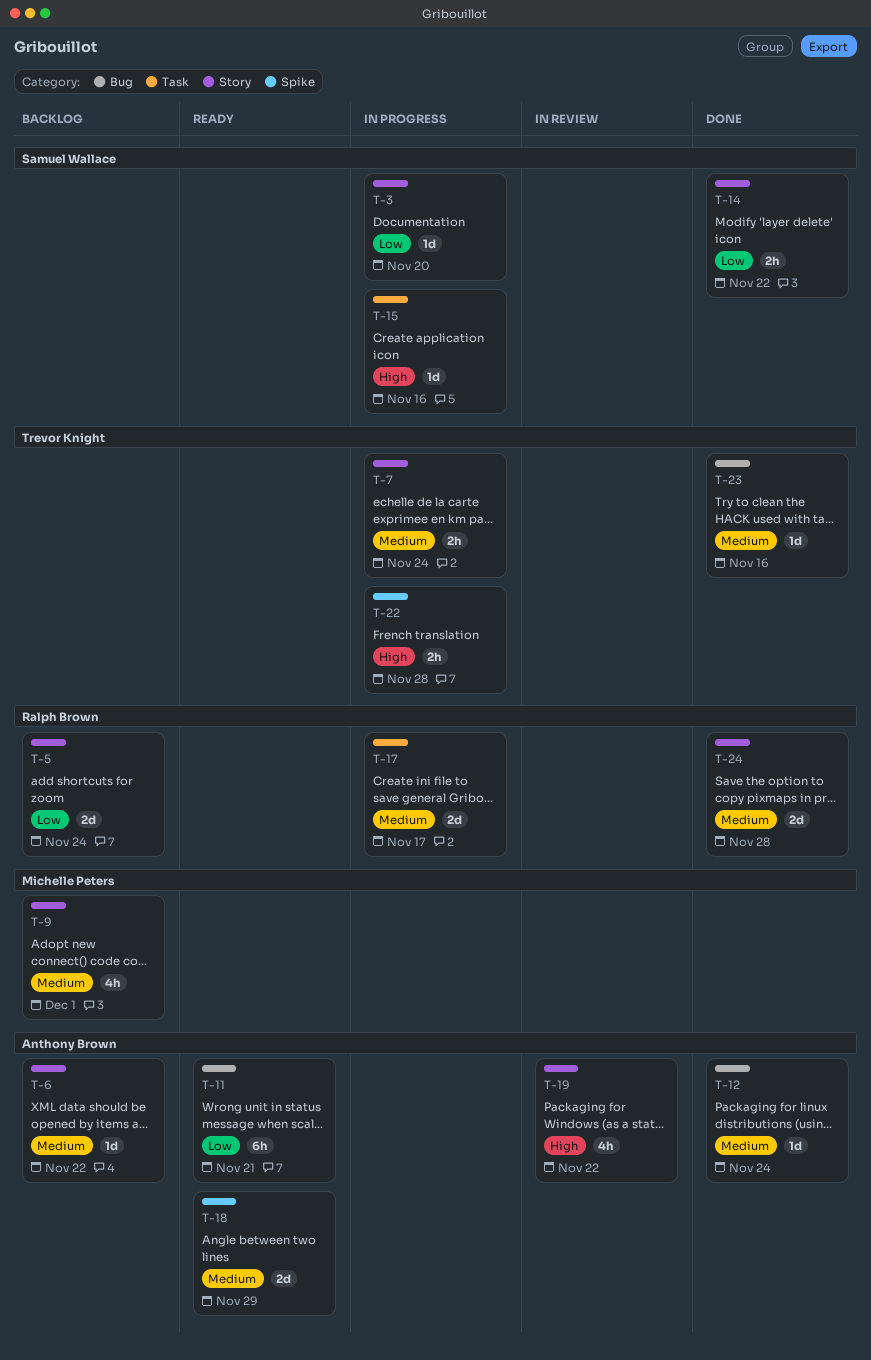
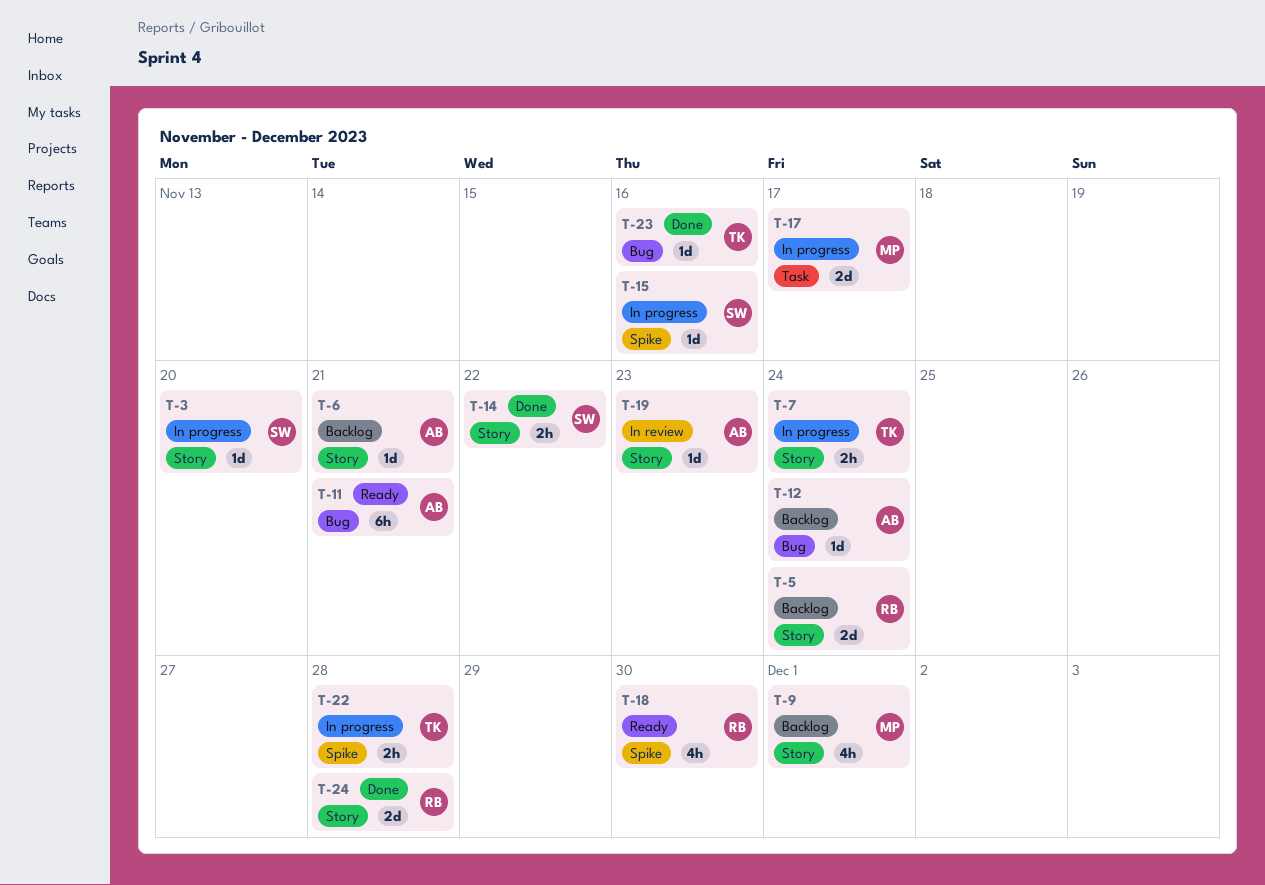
T-6, due: Nov 22 -> Nov 21
T-12, status: Done -> Backlog
T-15, label: Task -> Spike
T-17, owner: Ralph Brown -> Michelle Peters
T-18, owner: Anthony Brown -> Ralph Brown
T-18, estimate: 2d -> 4h
T-18, due: Nov 29 -> Nov 30
T-19, estimate: 4h -> 1d
T-19, due: Nov 22 -> Nov 23

